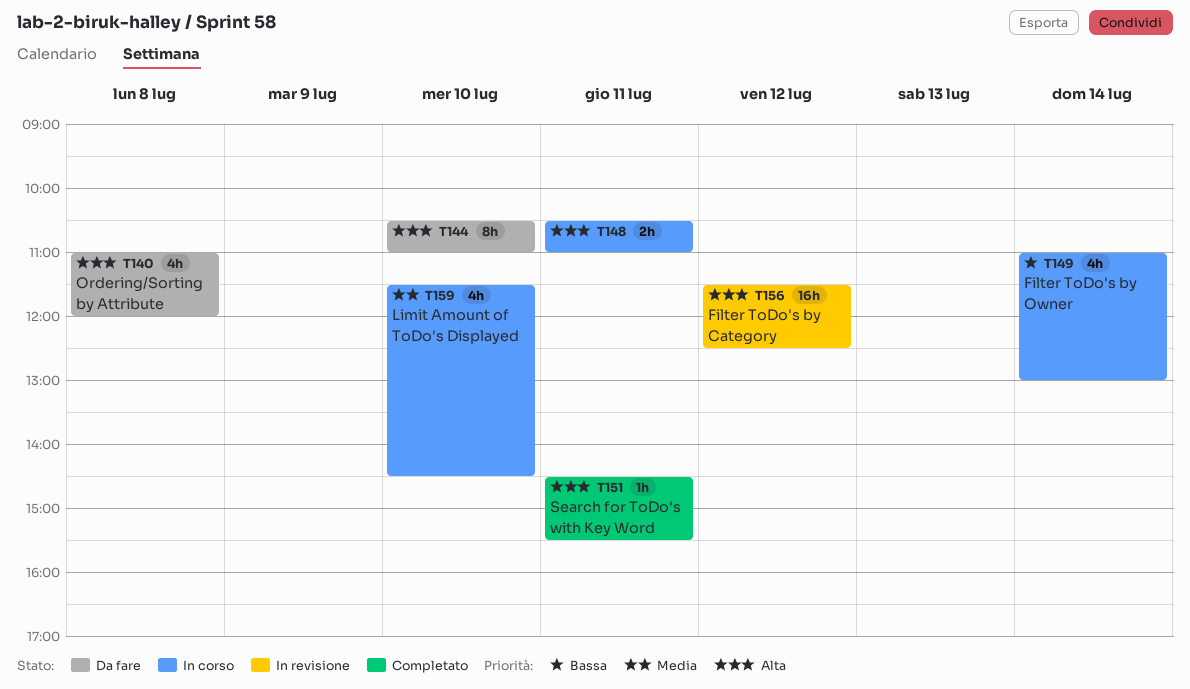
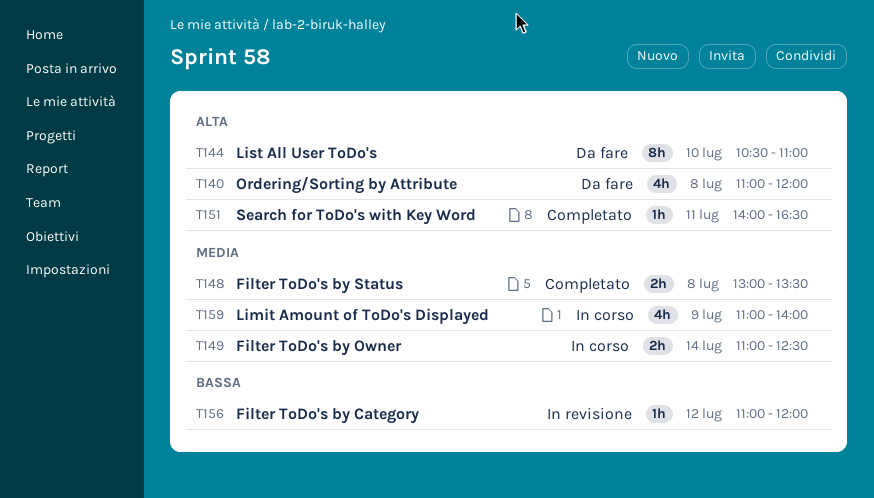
T148, status: In corso -> Completato
T148, priority: Alta -> Media
T148, day: Jul 11 -> Jul 8
T148, begins: 10:30 -> 13:00
T148, ends: 11:00 -> 13:30
T149, priority: Bassa -> Media
T149, estimate: 4h -> 2h
T149, ends: 13:00 -> 12:30
T151, begins: 14:30 -> 14:00
T151, ends: 15:30 -> 16:30
T156, priority: Alta -> Bassa
T156, estimate: 16h -> 1h
T156, begins: 11:30 -> 11:00
T156, ends: 12:30 -> 12:00
T159, day: Jul 10 -> Jul 9
T159, begins: 11:30 -> 11:00
T159, ends: 14:30 -> 14:00

